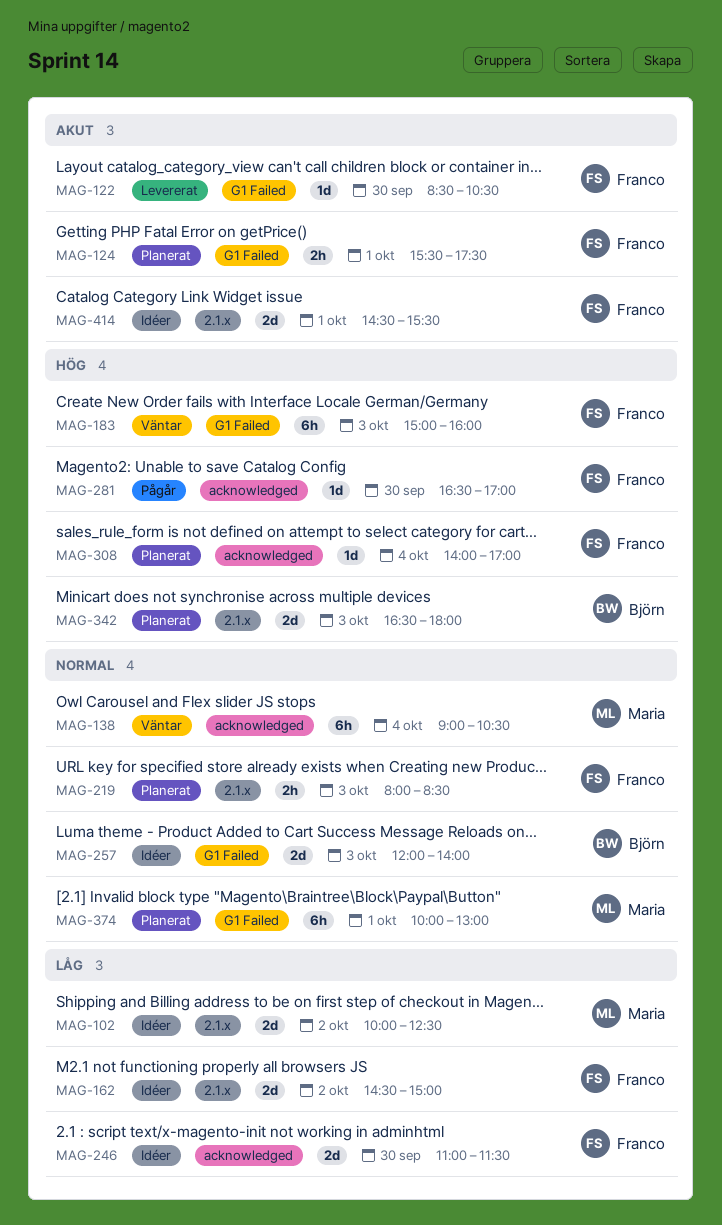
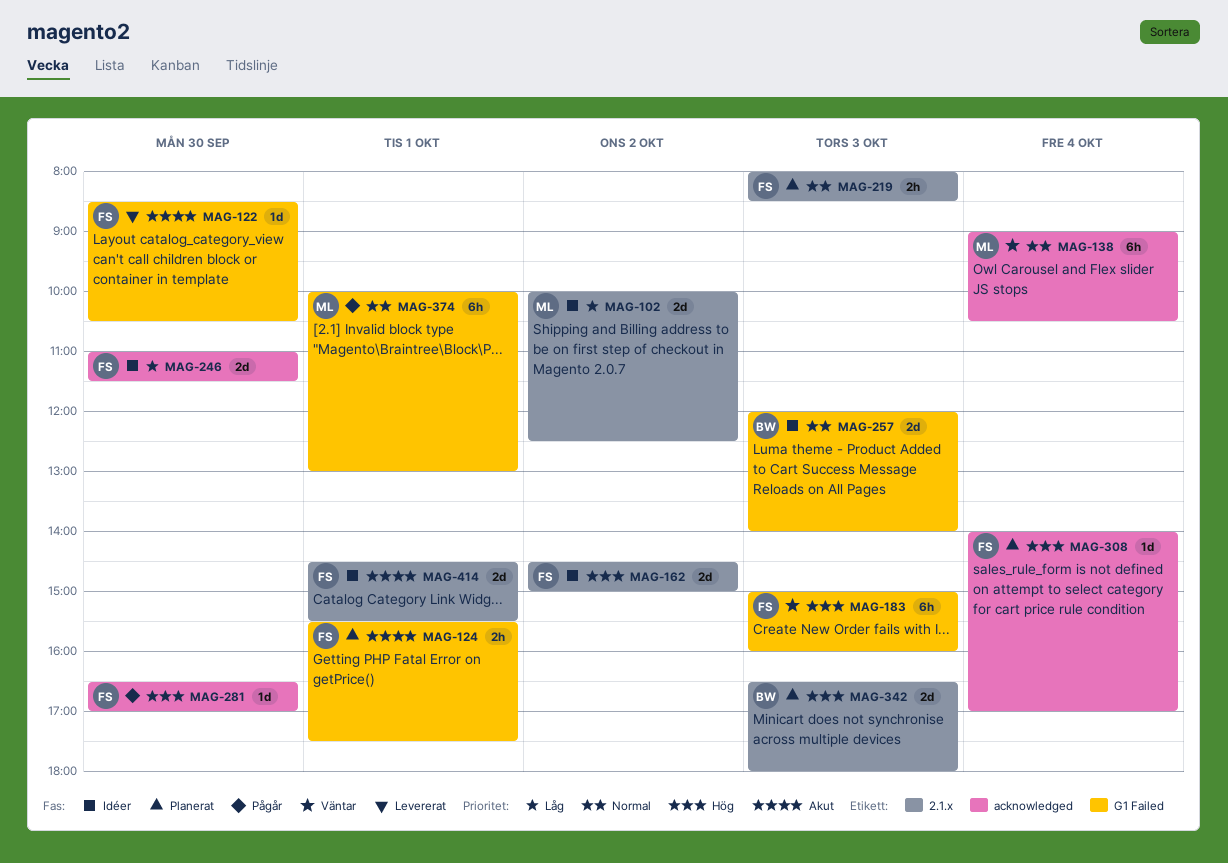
MAG-162, priority: Låg -> Hög
MAG-374, status: Planerat -> Pågår

